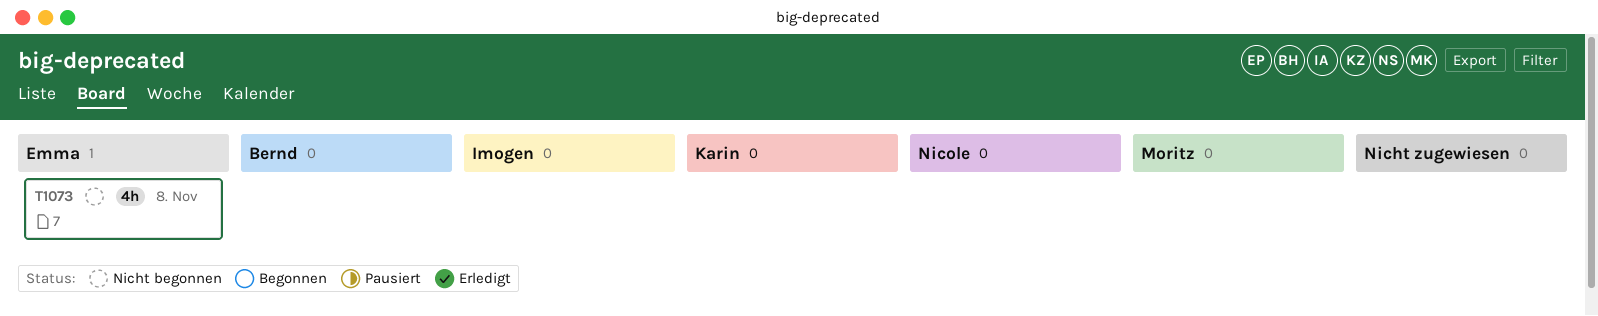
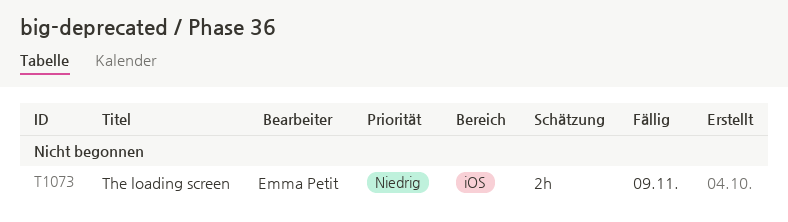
T1073, estimate: 4h -> 2h
T1073, due: Nov 8 -> Nov 9

